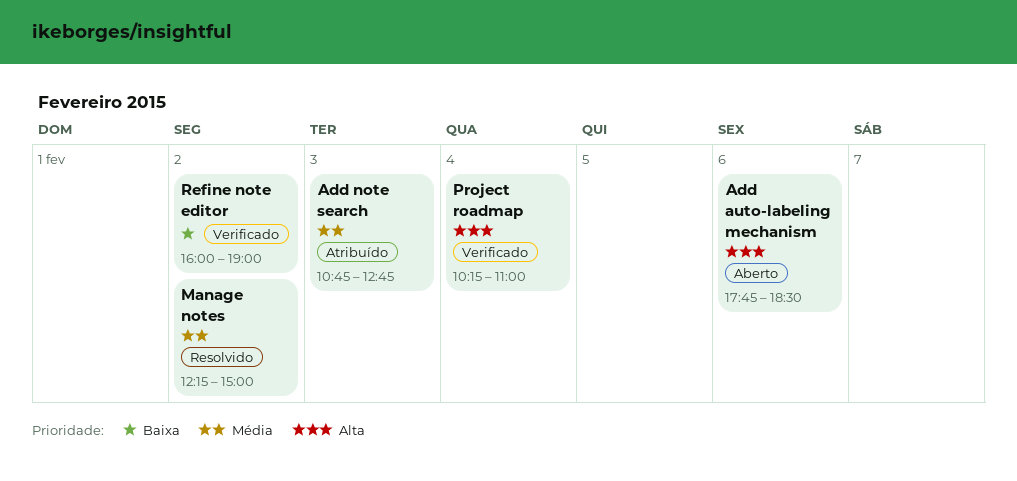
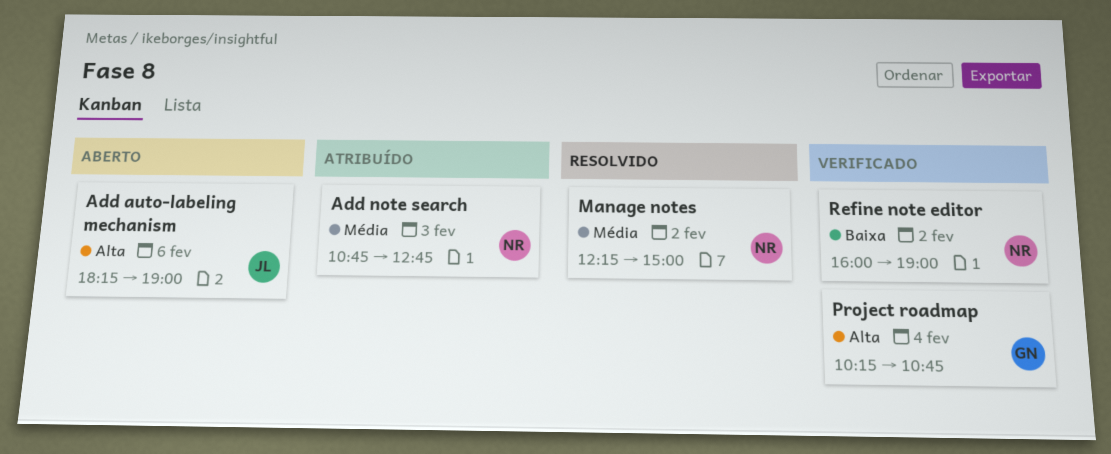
Add auto-labeling mechanism, begins: 17:45 -> 18:15
Add auto-labeling mechanism, ends: 18:30 -> 19:00
Project roadmap, ends: 11:00 -> 10:45

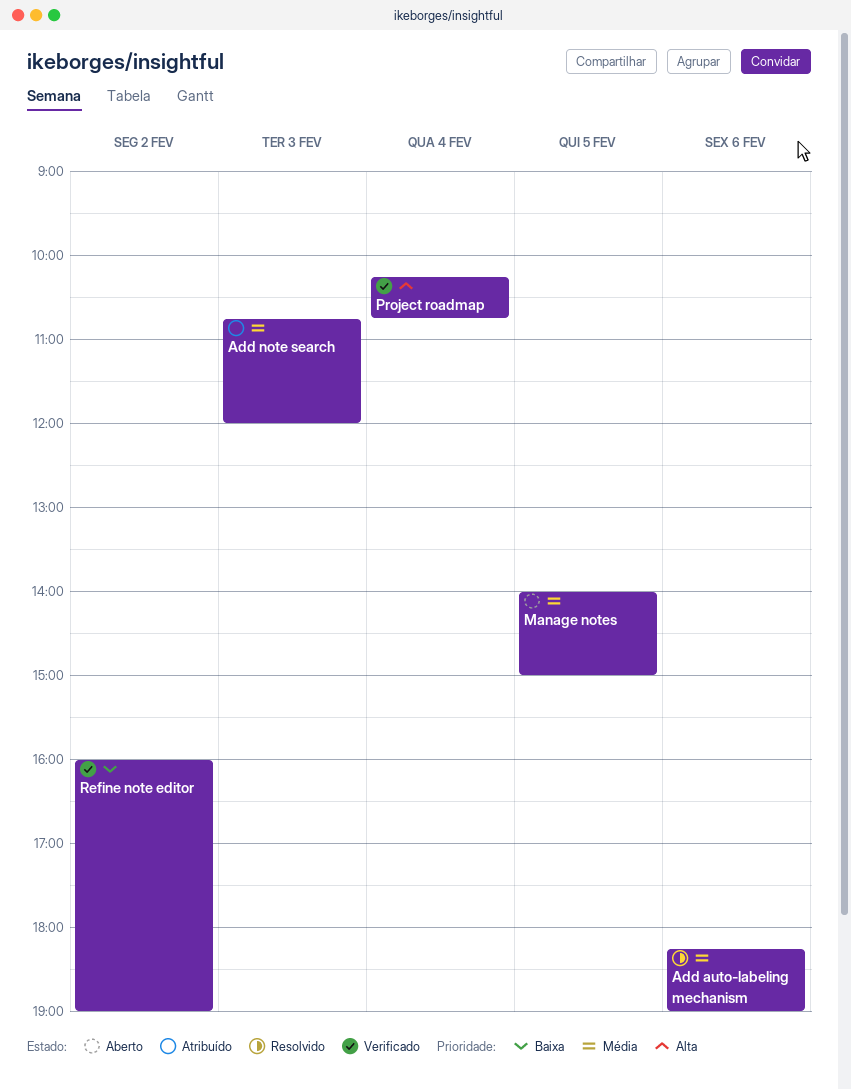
Add auto-labeling mechanism, status: Aberto -> Resolvido
Add auto-labeling mechanism, priority: Alta -> Média
Add note search, ends: 12:45 -> 12:00
Manage notes, status: Resolvido -> Aberto
Manage notes, day: Feb 2 -> Feb 5
Manage notes, begins: 12:15 -> 14:00

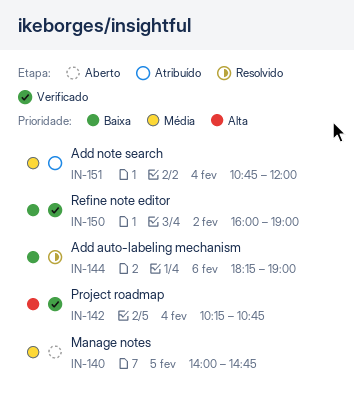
Add auto-labeling mechanism, priority: Média -> Baixa
Add note search, day: Feb 3 -> Feb 4
Manage notes, ends: 15:00 -> 14:45

